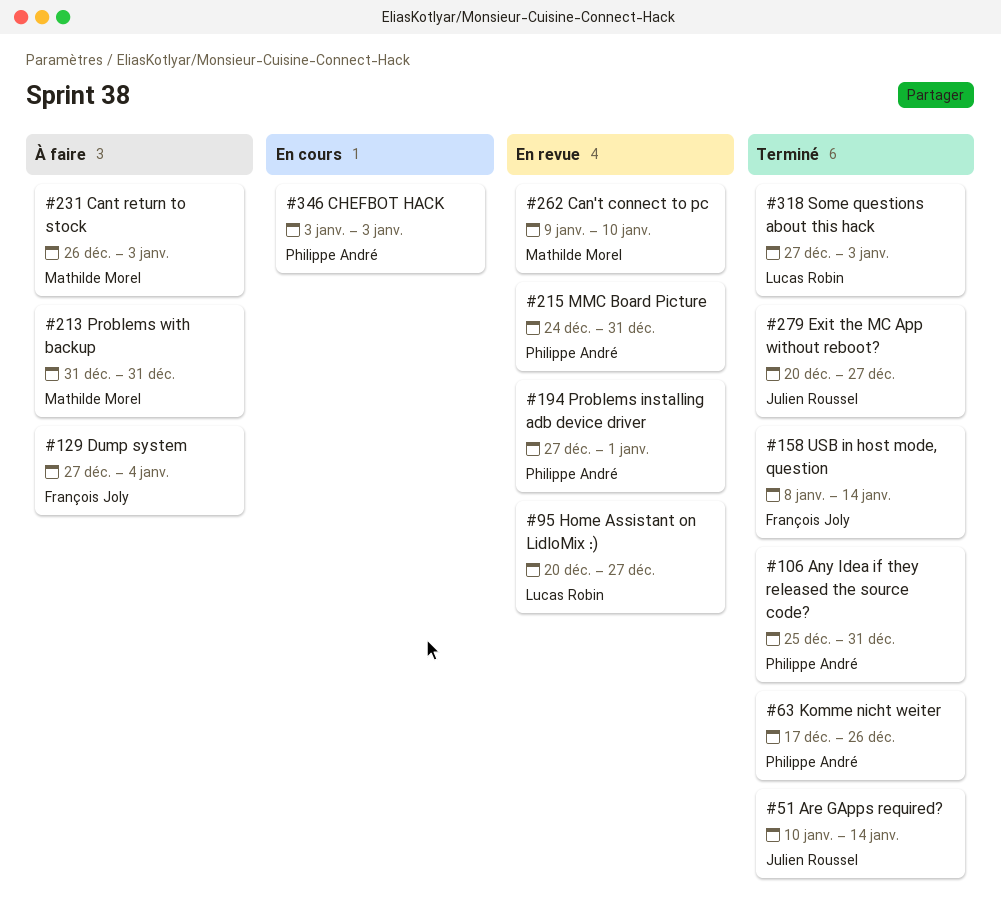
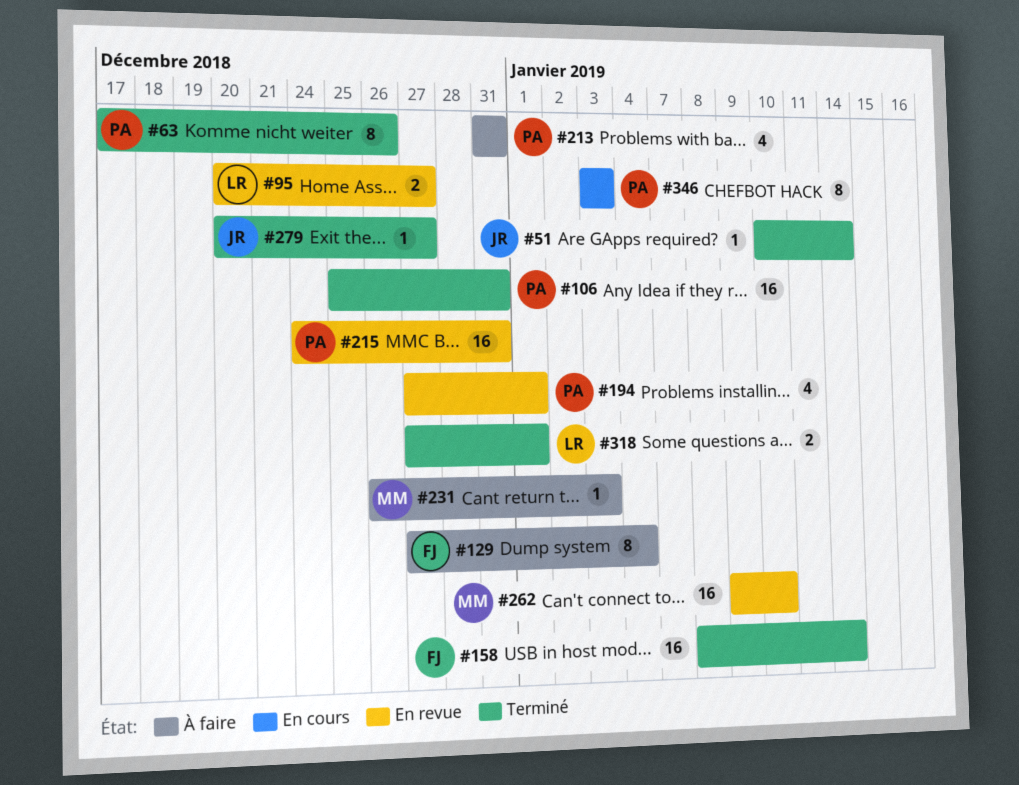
#213, owner: Mathilde Morel -> Philippe André
#318, due: Jan 3 -> Jan 1

